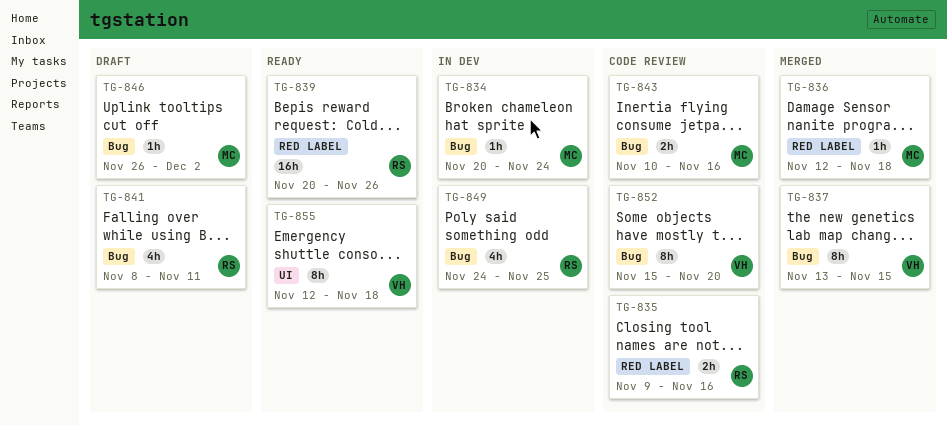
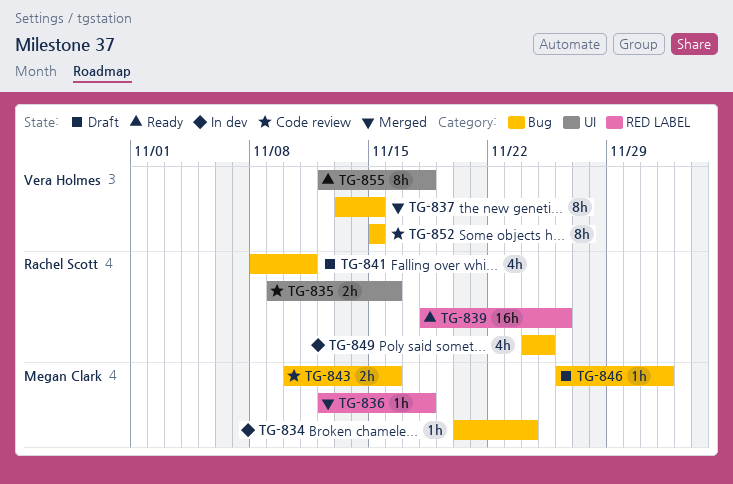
TG-835, label: RED LABEL -> UI
TG-839, start: Nov 20 -> Nov 18
TG-852, due: Nov 20 -> Nov 15

